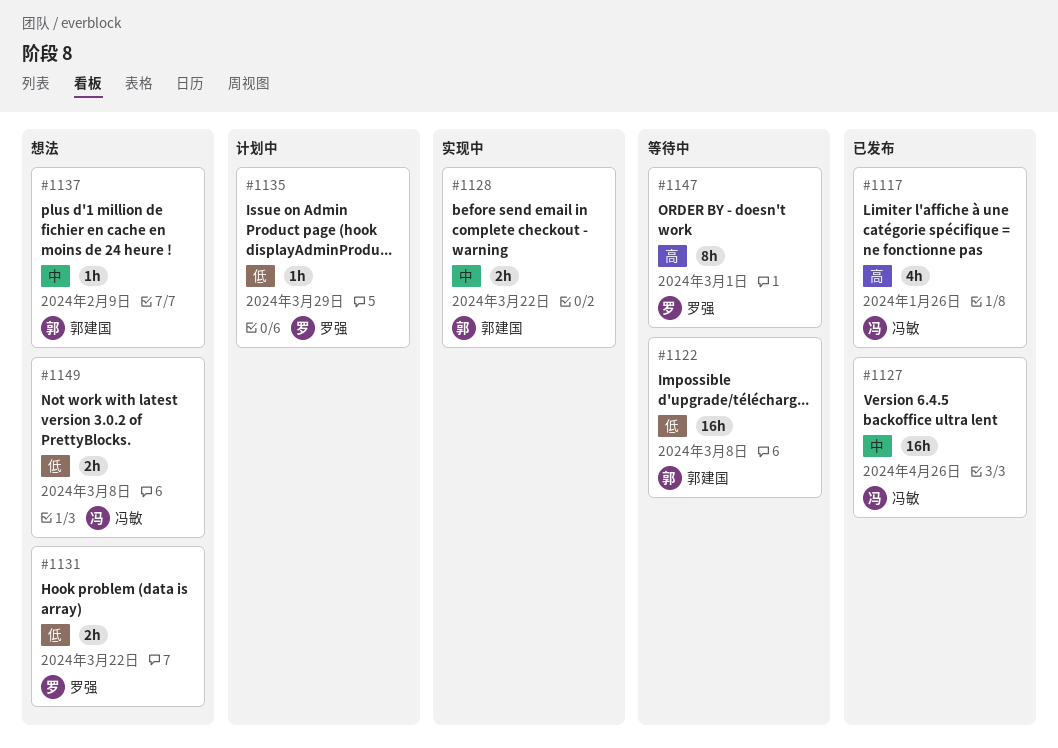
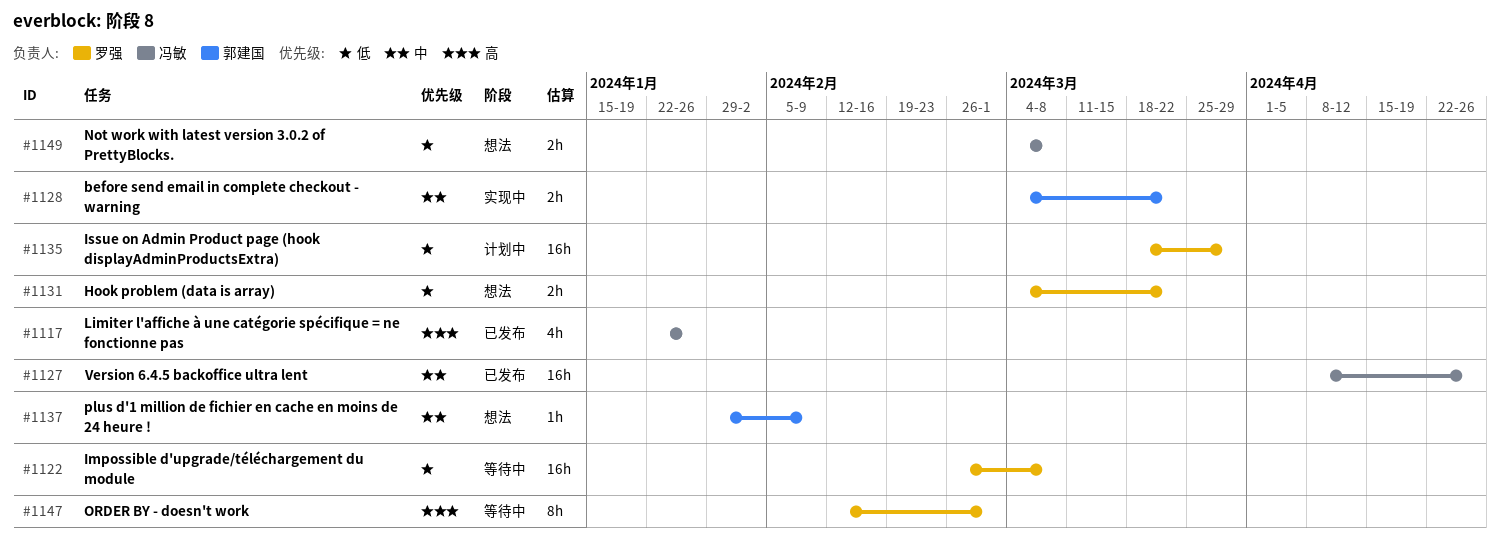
#1122, owner: 郭建国 -> 罗强
#1135, estimate: 1h -> 16h

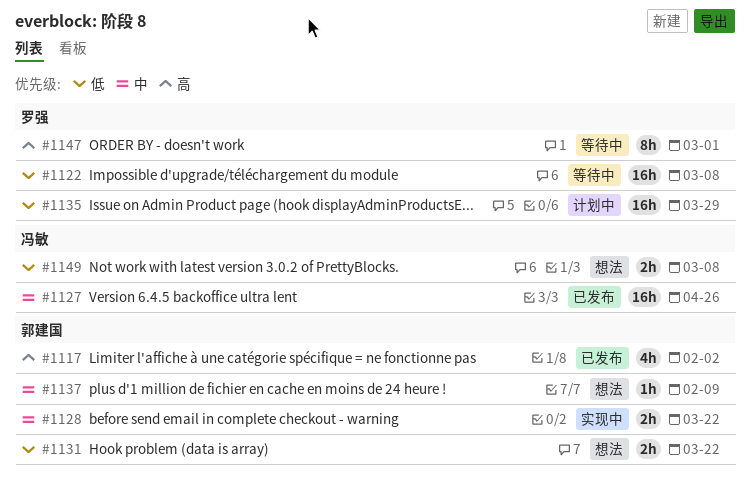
#1117, owner: 冯敏 -> 郭建国
#1117, due: Jan 26 -> Feb 2
#1131, owner: 罗强 -> 郭建国

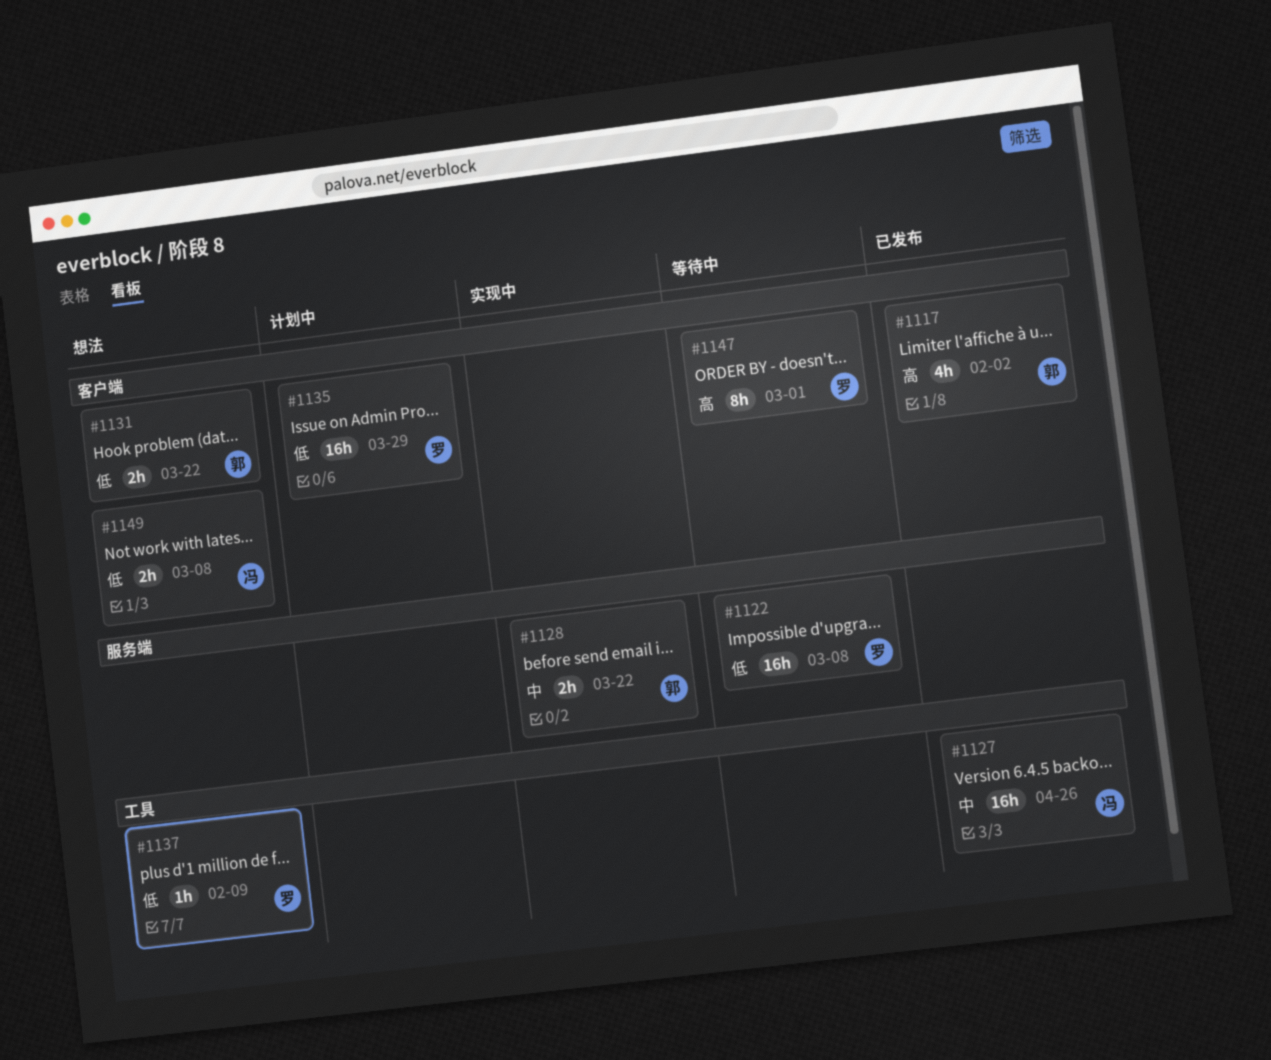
#1137, owner: 郭建国 -> 罗强
#1137, priority: 中 -> 低

